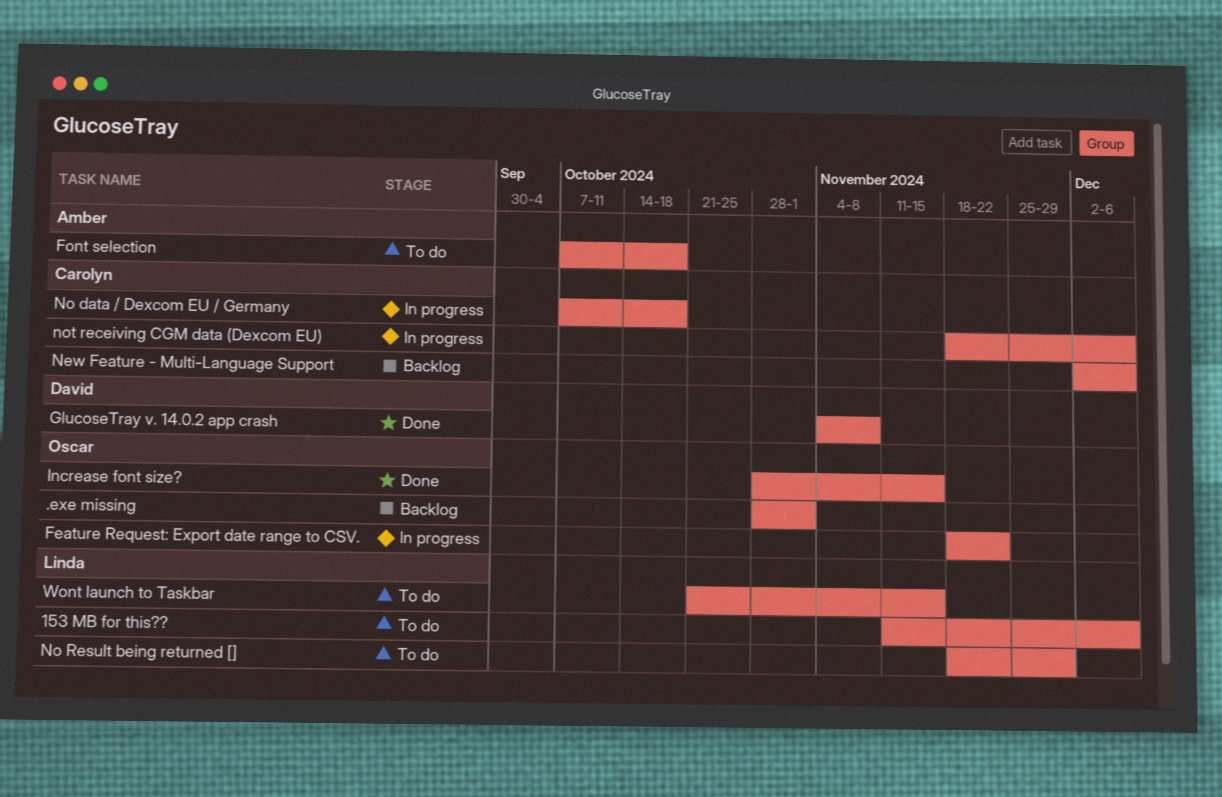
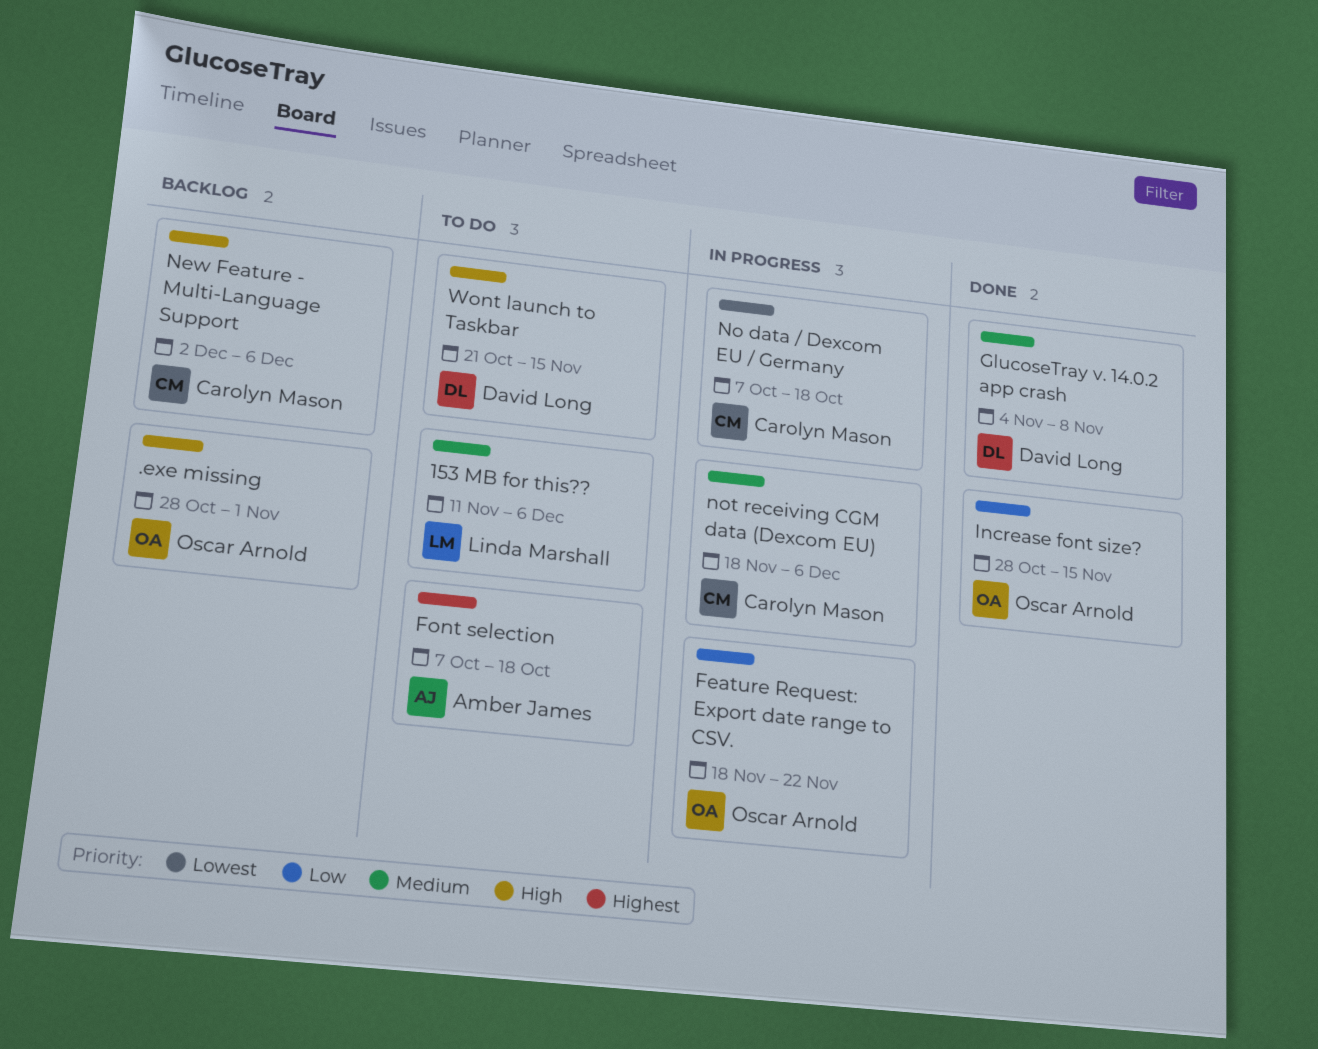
No Result being returned []: present -> none
Wont launch to Taskbar, owner: Linda Marshall -> David Long

